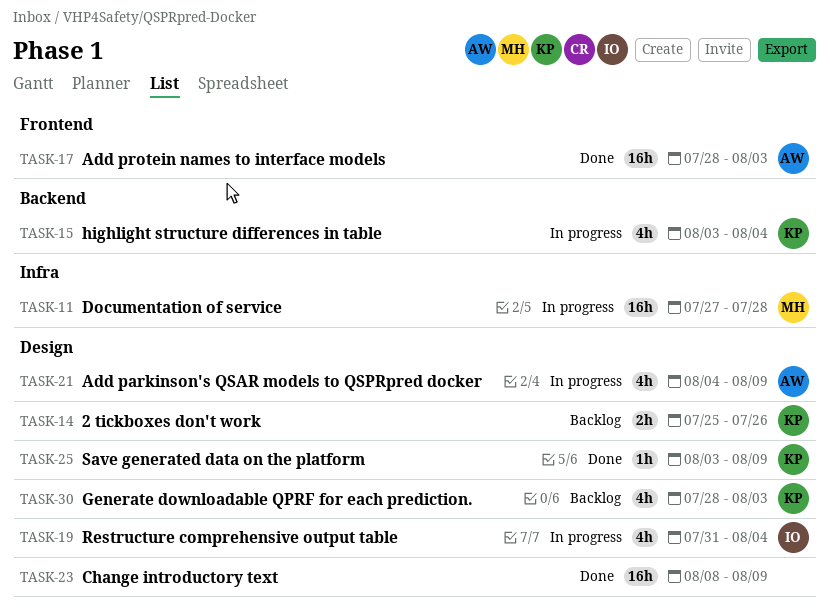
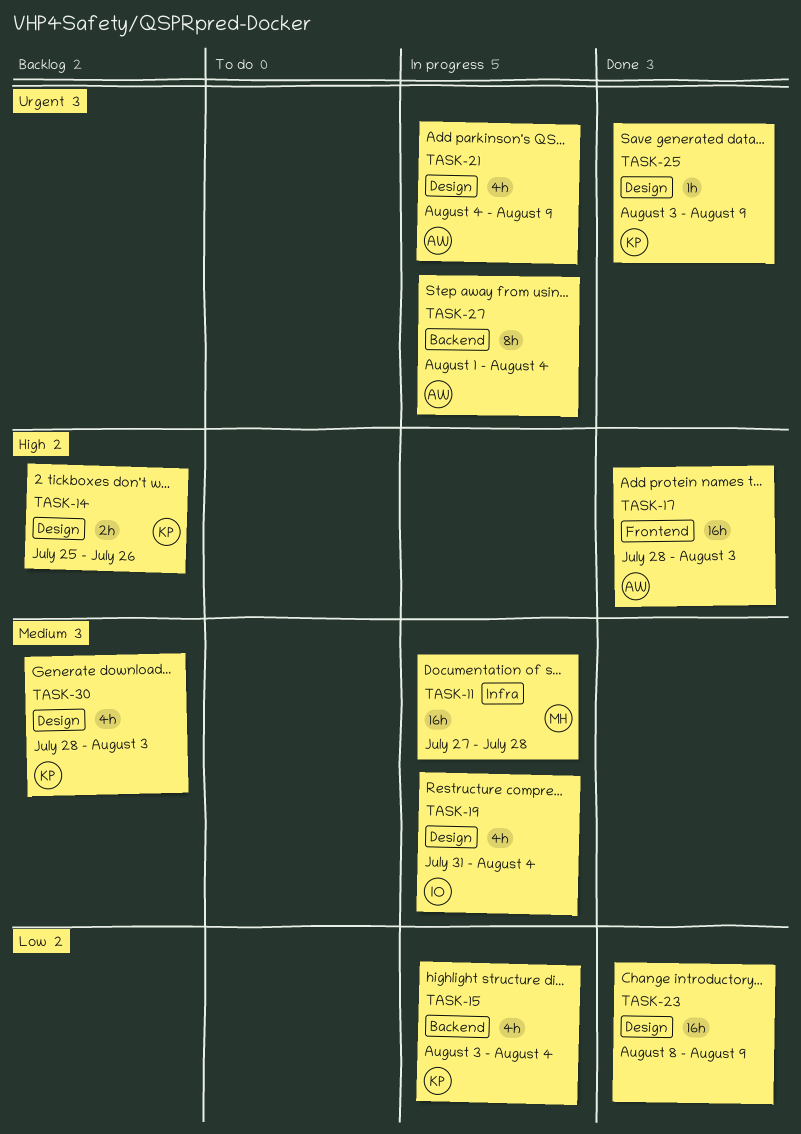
TASK-27: none -> present

